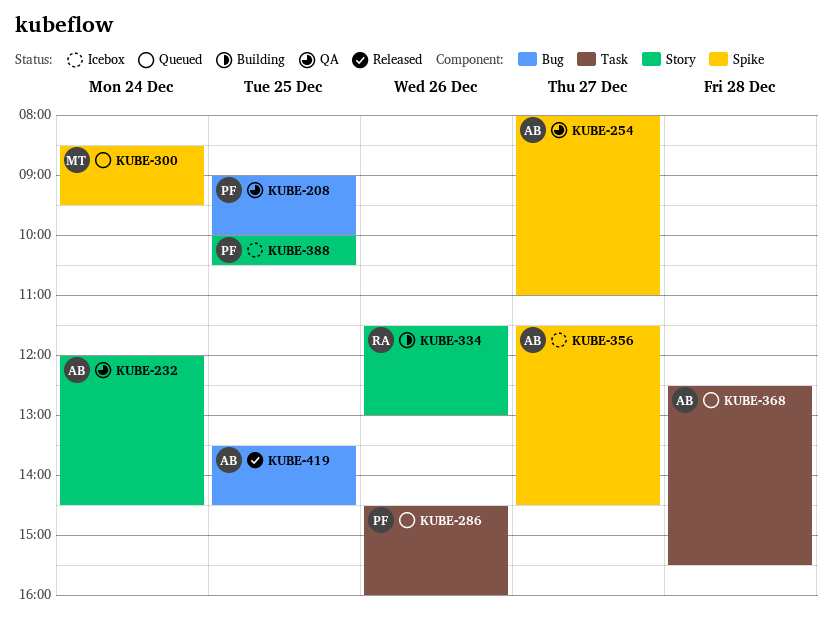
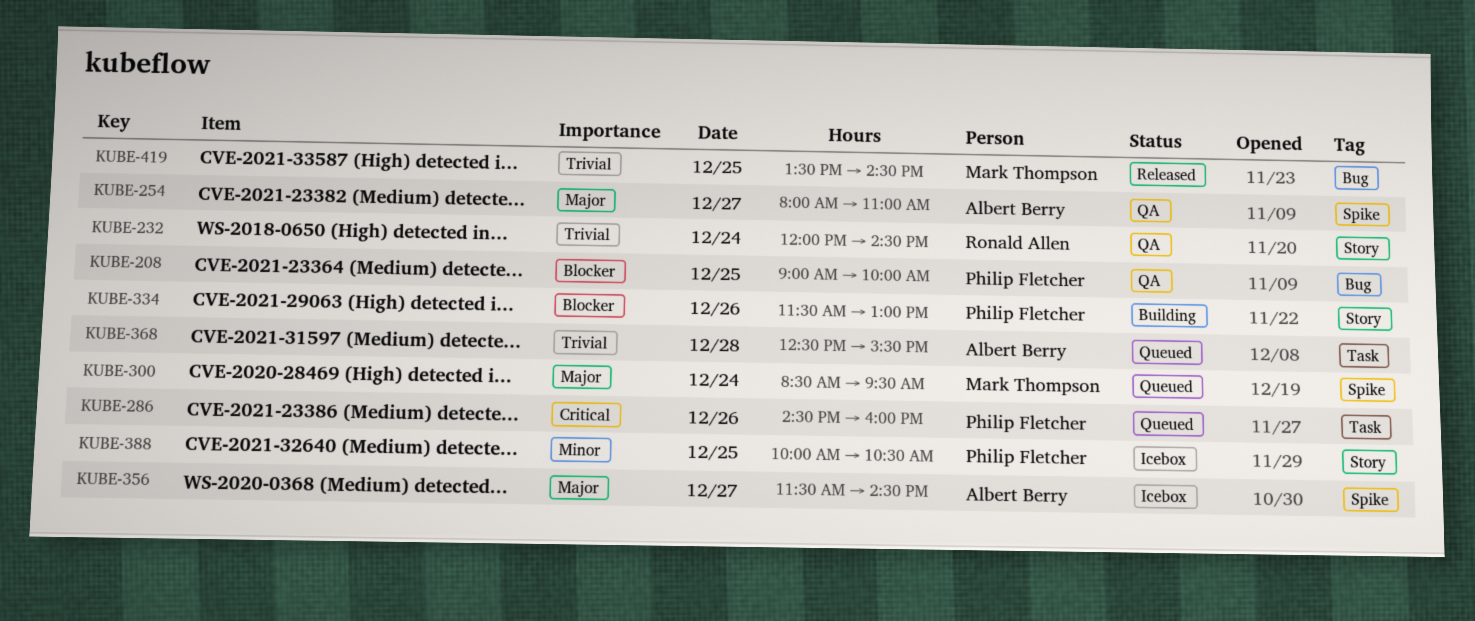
KUBE-232, owner: Albert Berry -> Ronald Allen
KUBE-334, owner: Ronald Allen -> Philip Fletcher
KUBE-419, owner: Albert Berry -> Mark Thompson

